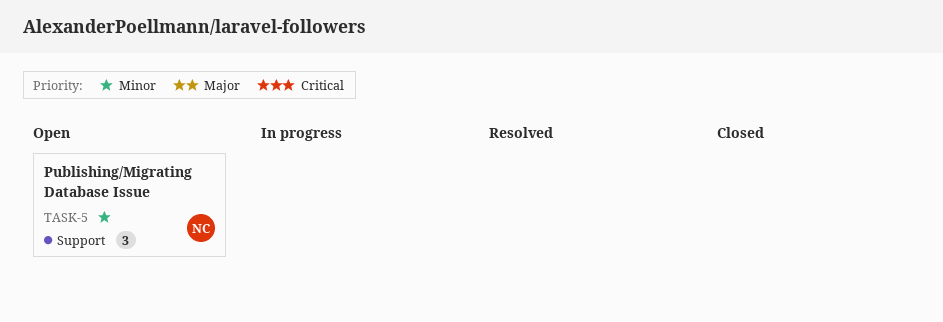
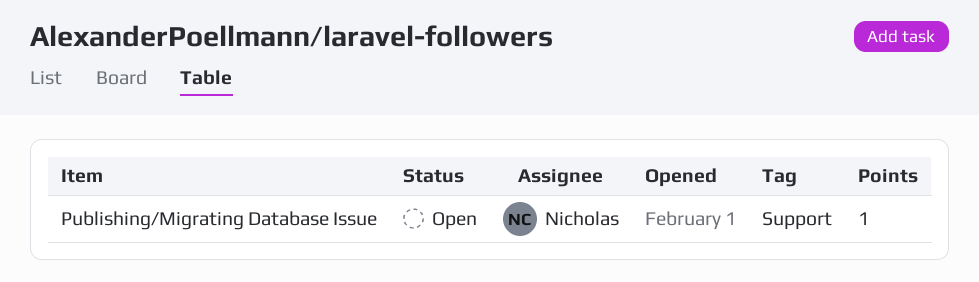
Publishing/Migrating Database Issue, estimate: 3 -> 1

